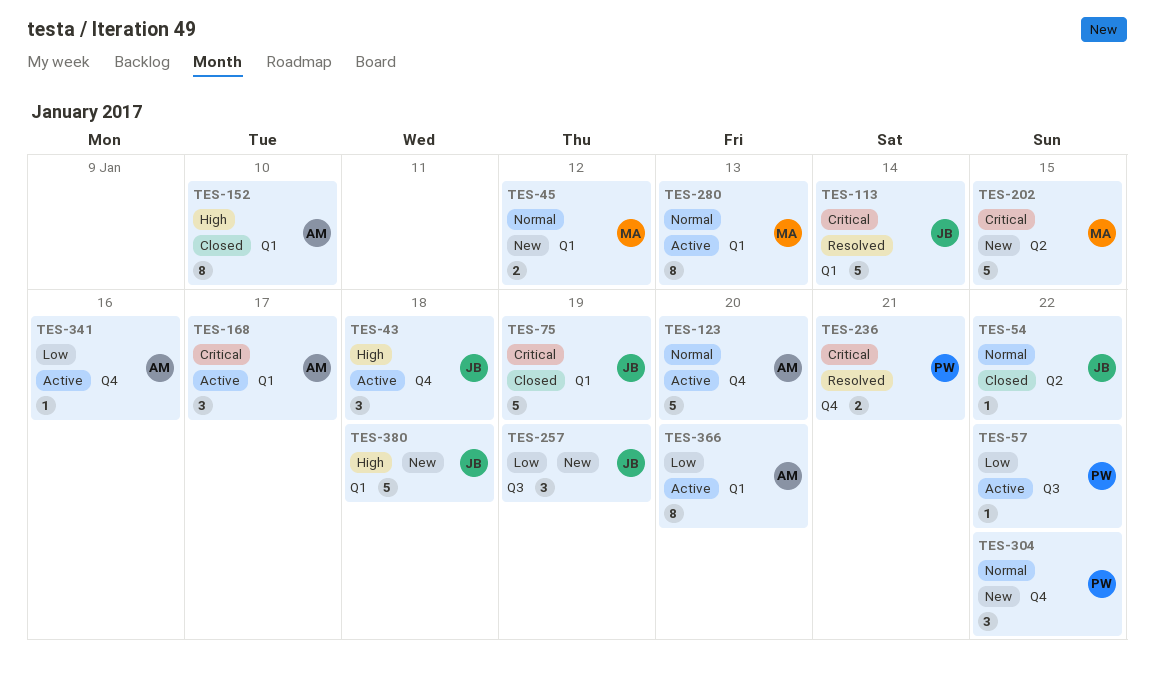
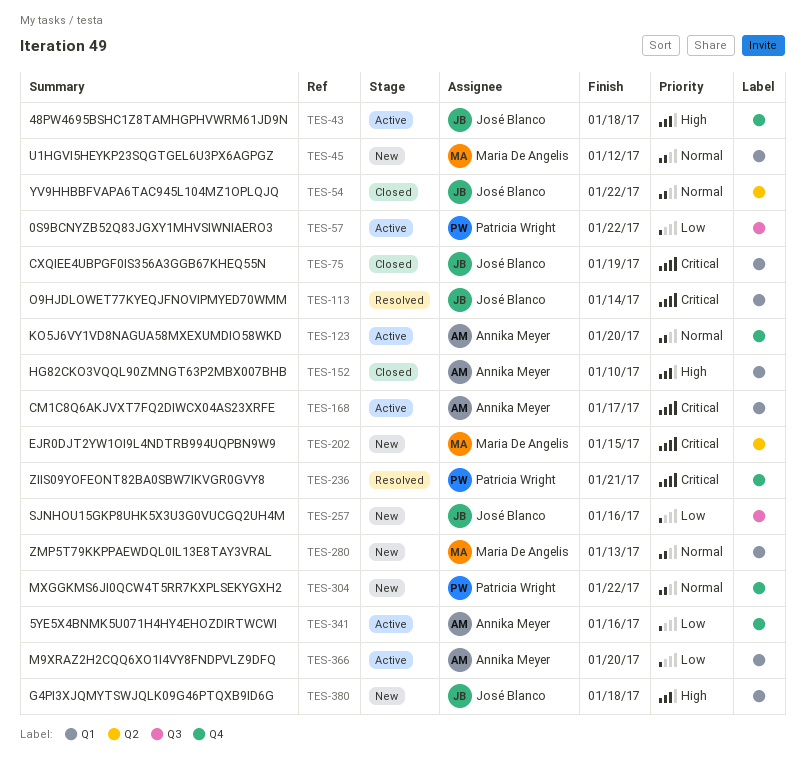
TES-257, due: Jan 19 -> Jan 16
TES-280, status: Active -> New

